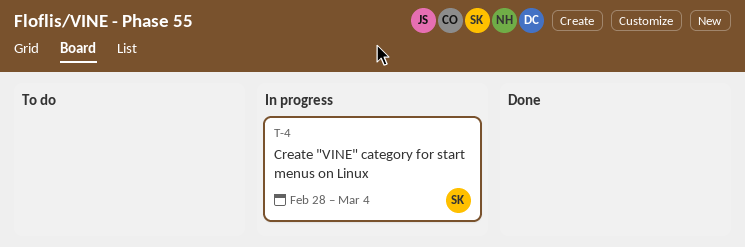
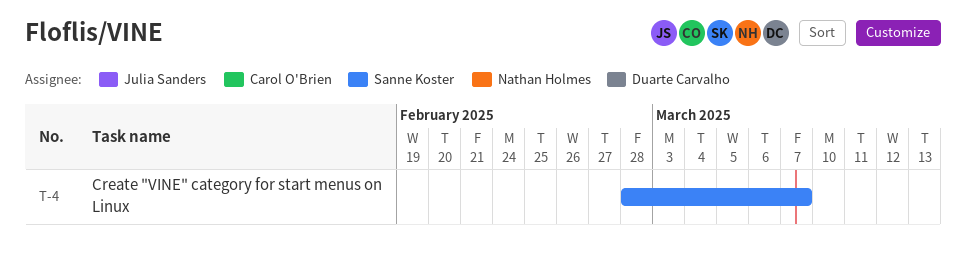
T-4, due: Mar 4 -> Mar 7

